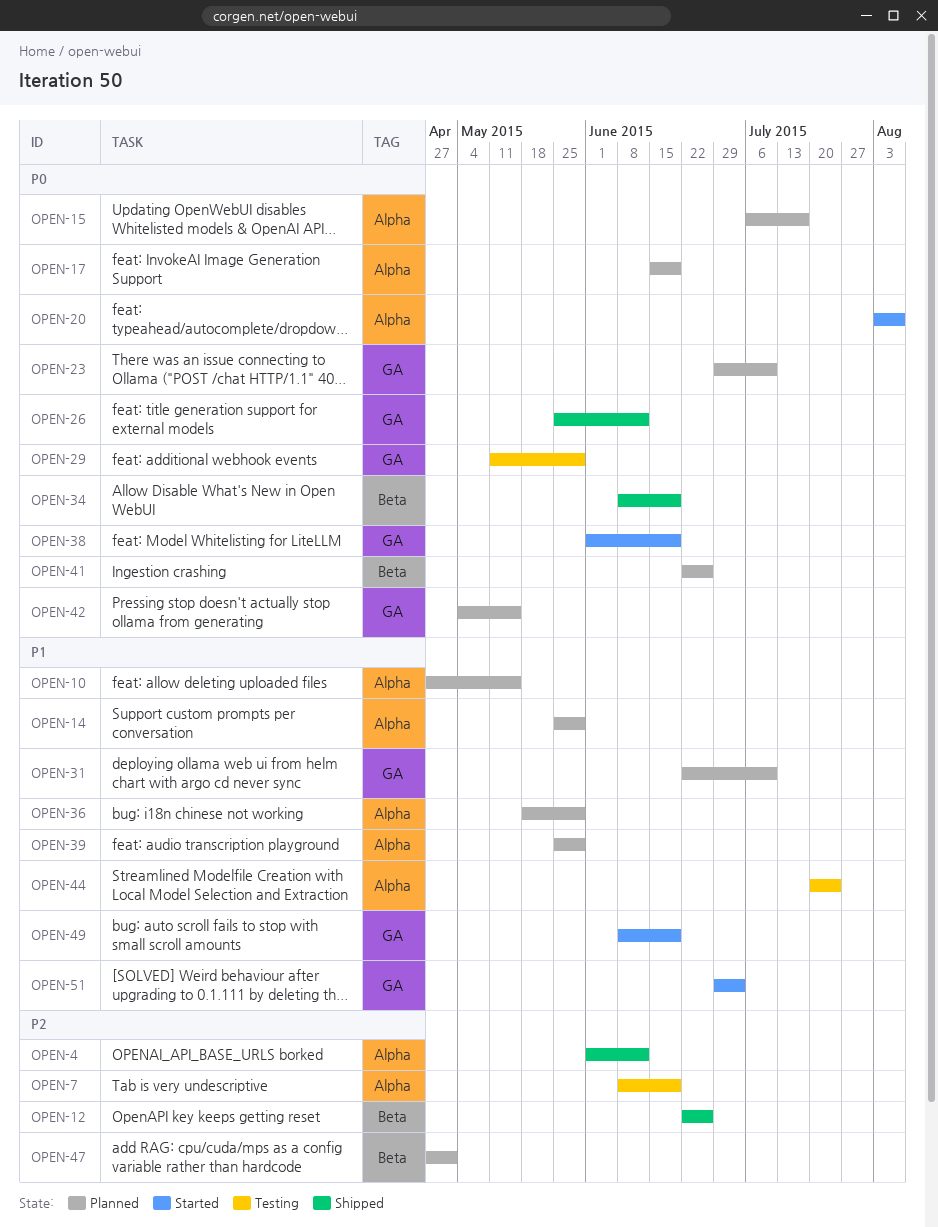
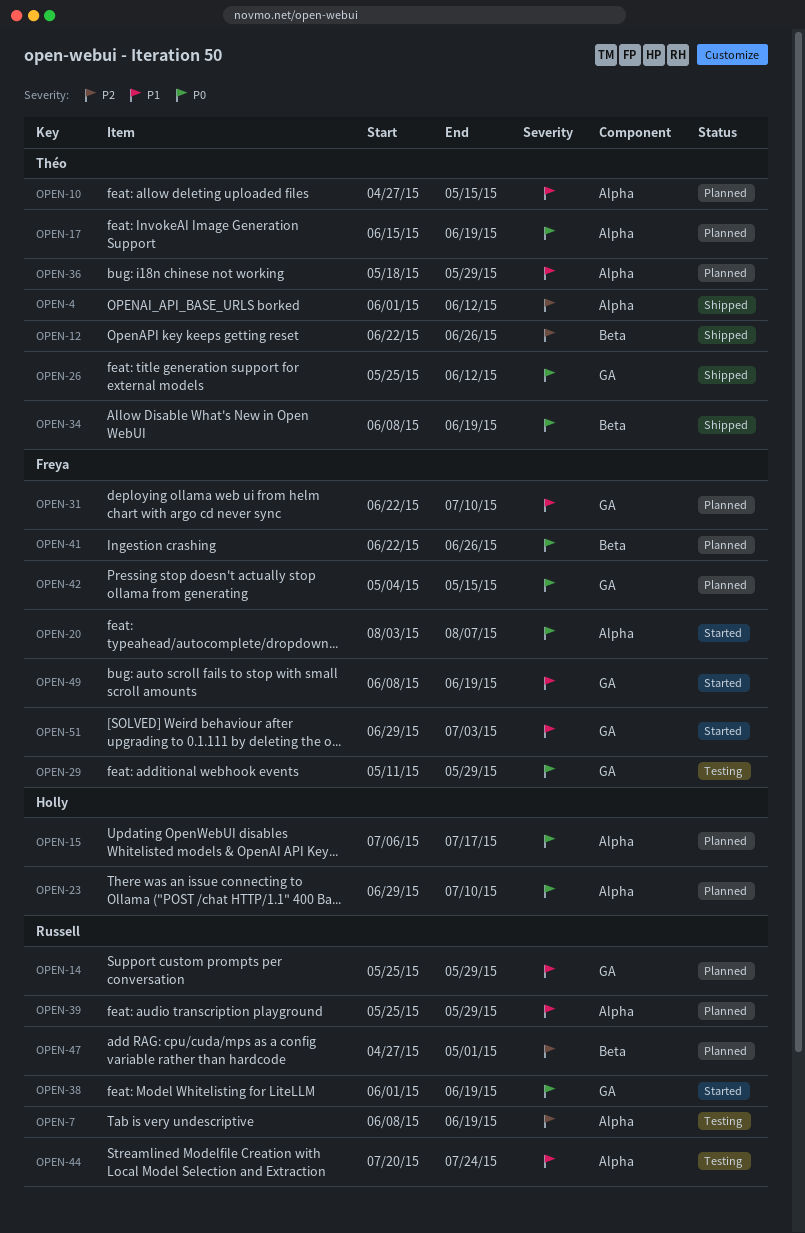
OPEN-14, label: Alpha -> GA
OPEN-23, label: GA -> Alpha

